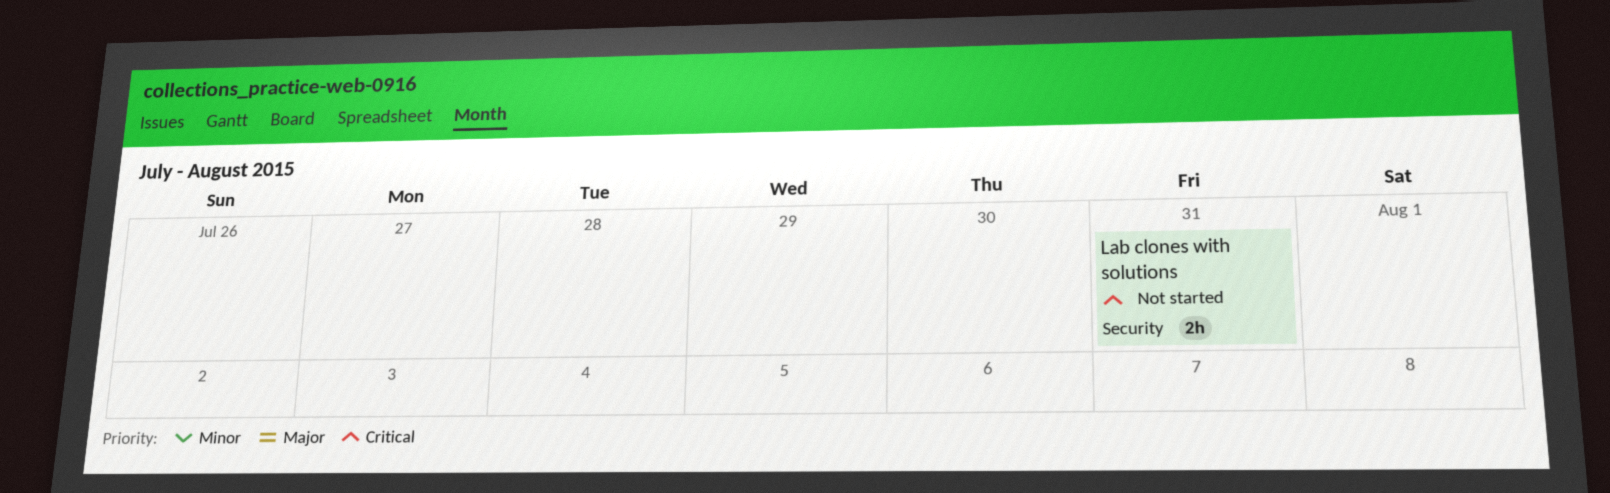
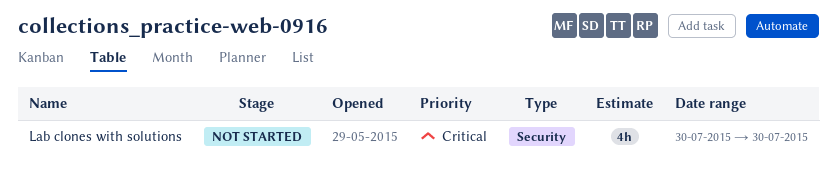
Lab clones with solutions, estimate: 2h -> 4h
Lab clones with solutions, due: Jul 31 -> Jul 30

